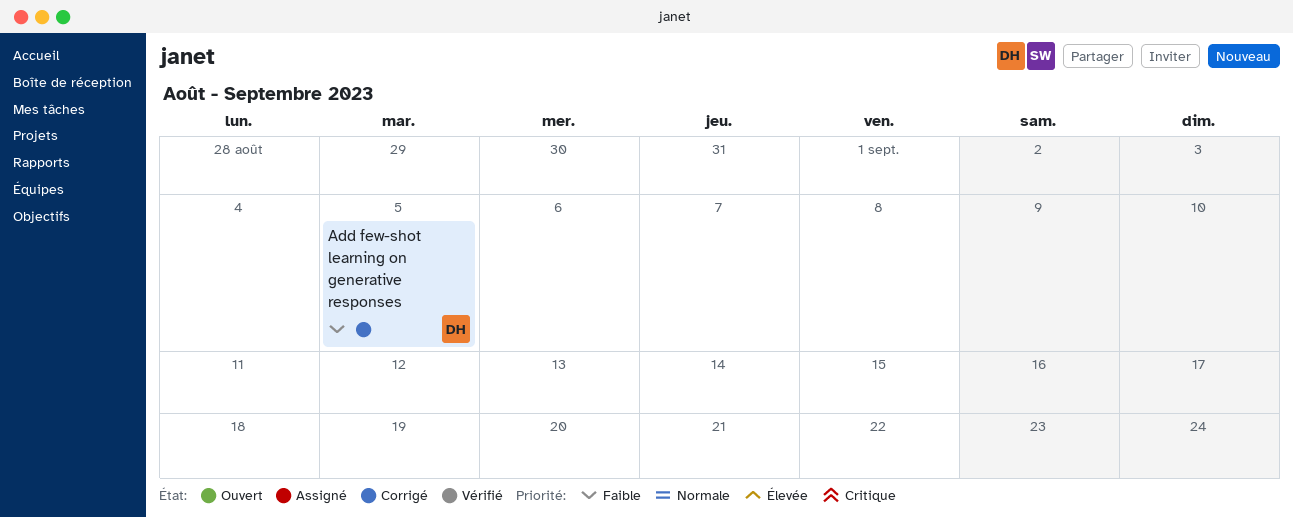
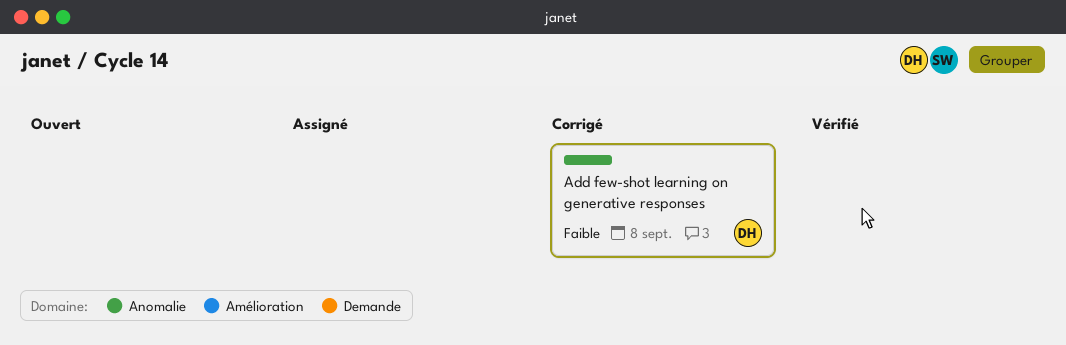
Add few-shot learning on generative responses, due: Sep 5 -> Sep 8

